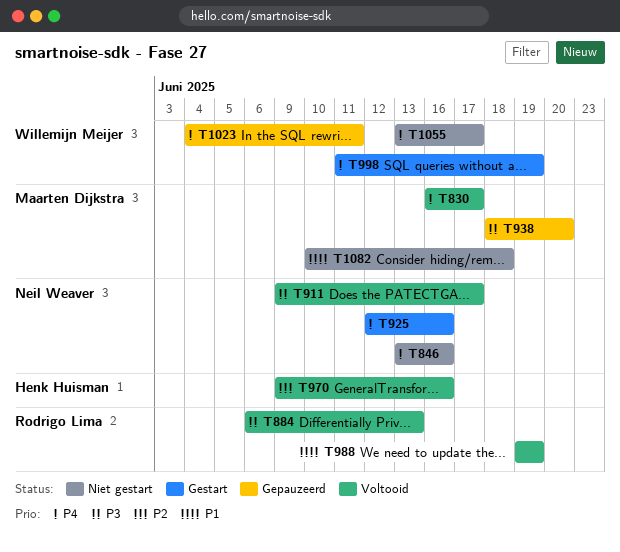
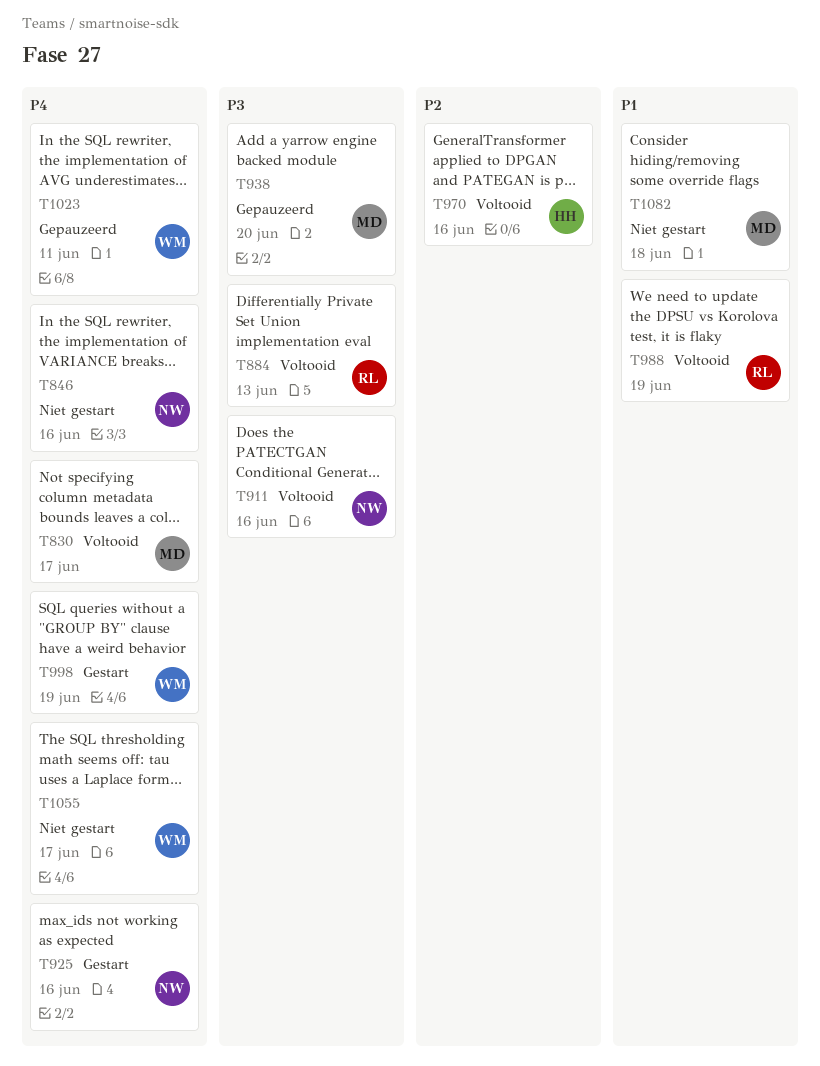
T911, due: Jun 17 -> Jun 16

